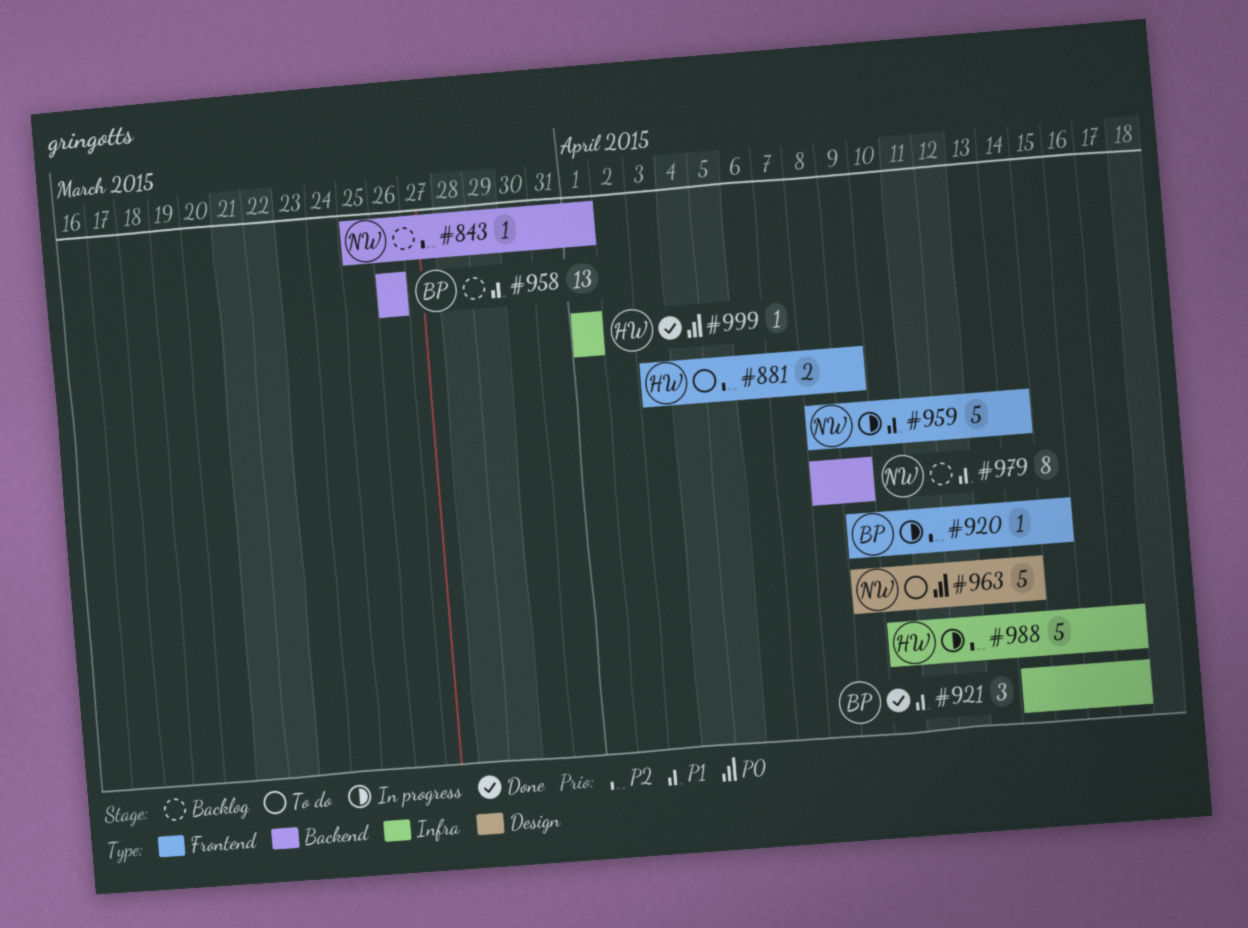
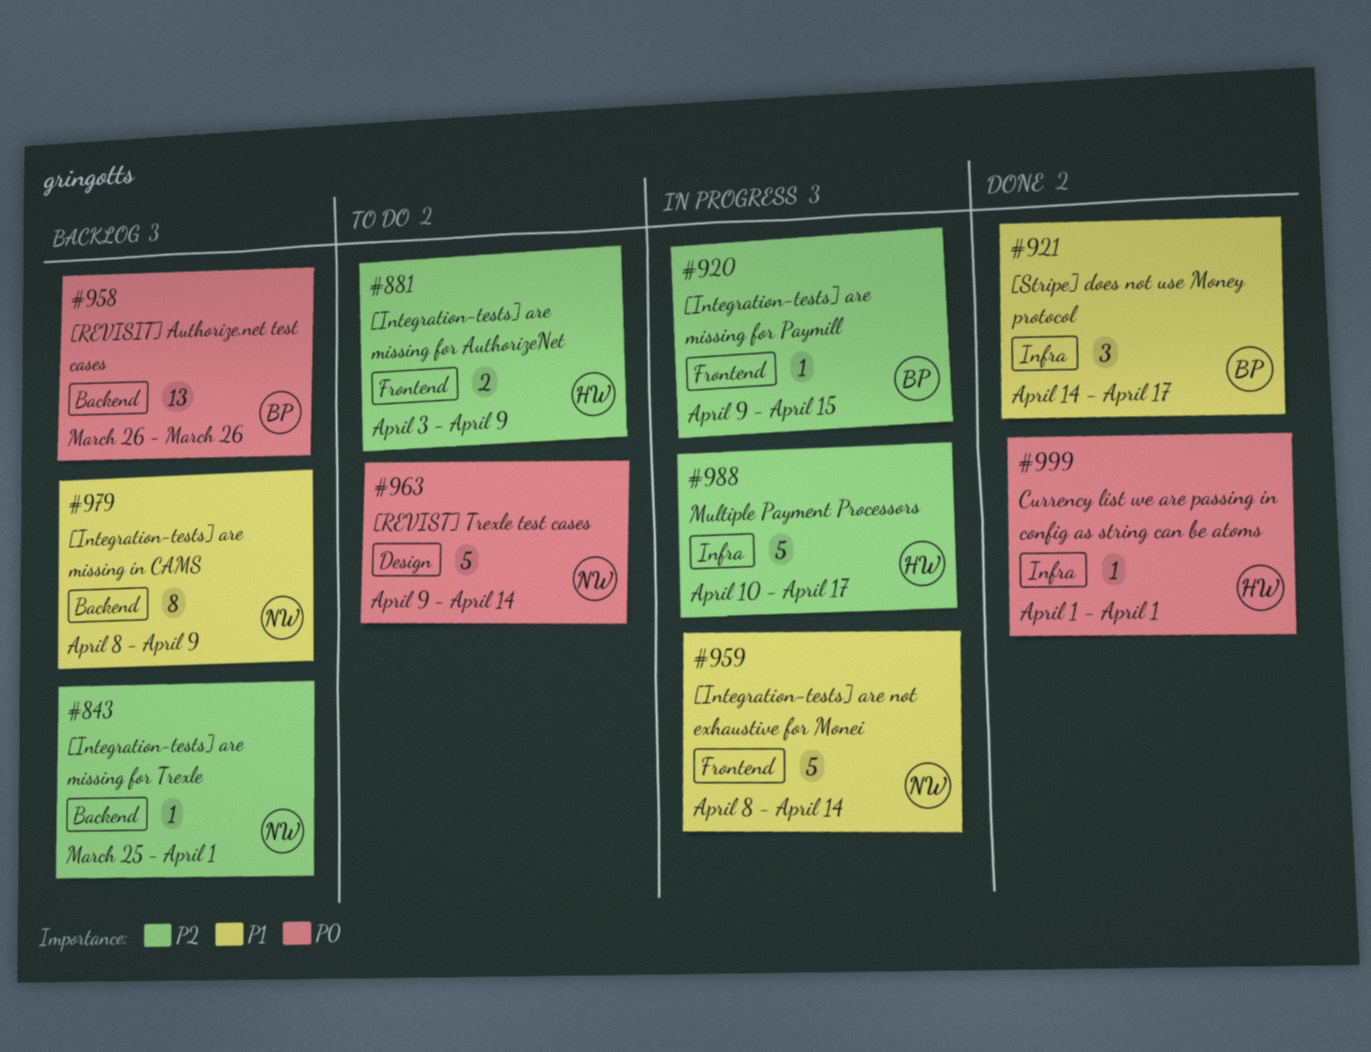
#958, priority: P1 -> P0

